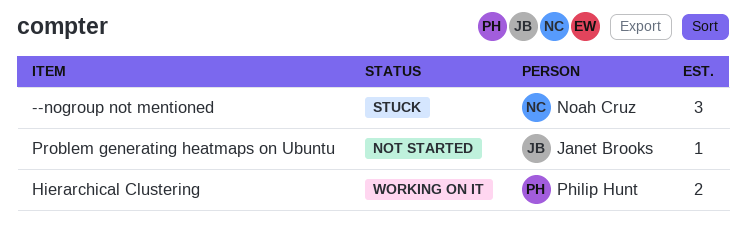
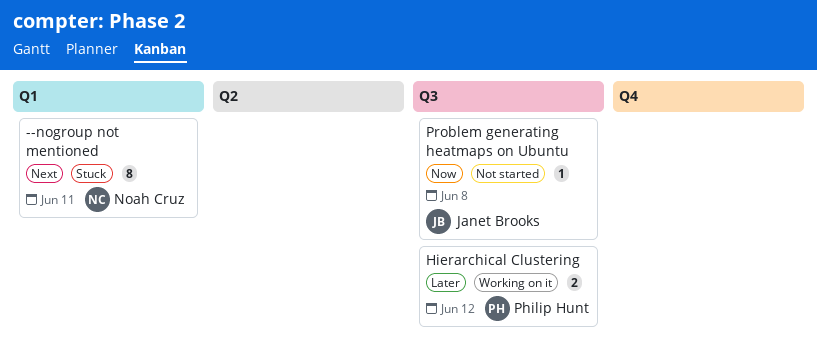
--nogroup not mentioned, estimate: 3 -> 8

